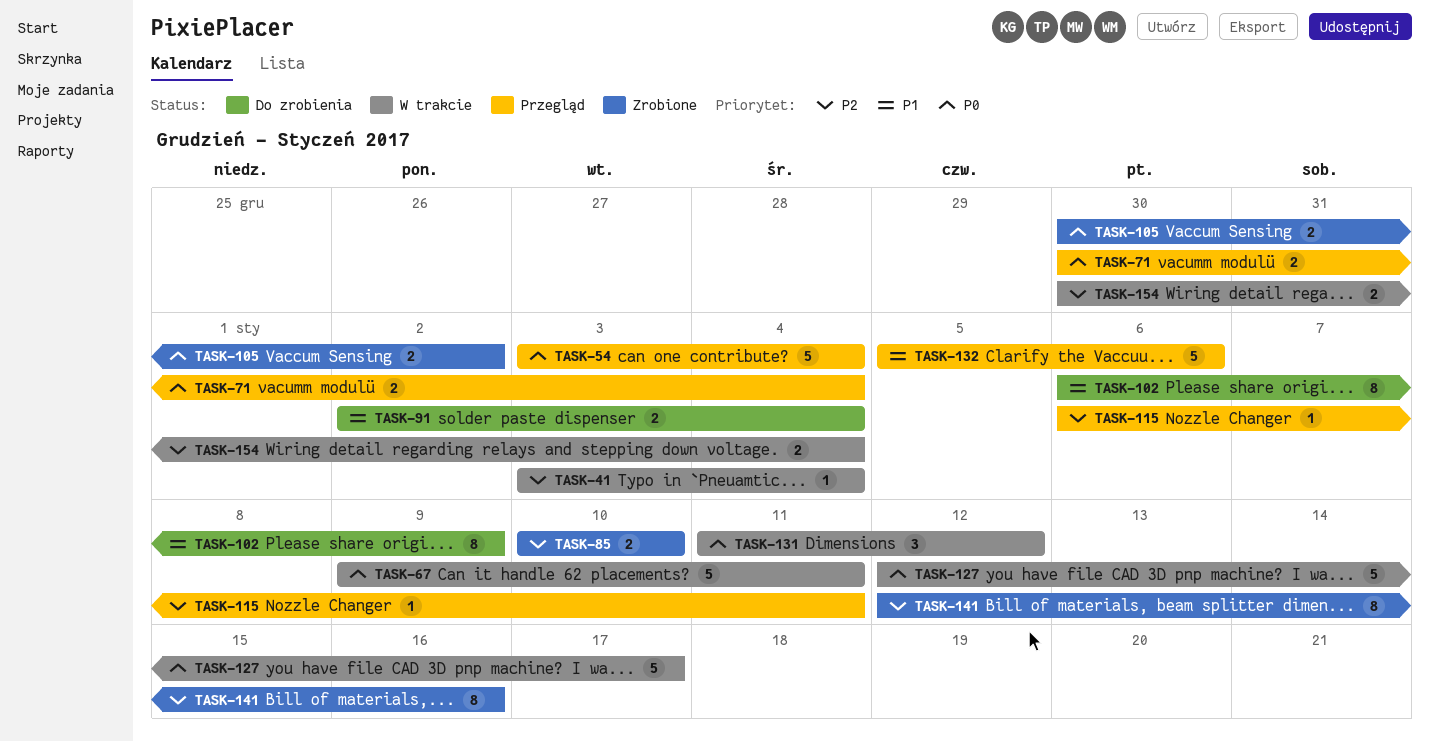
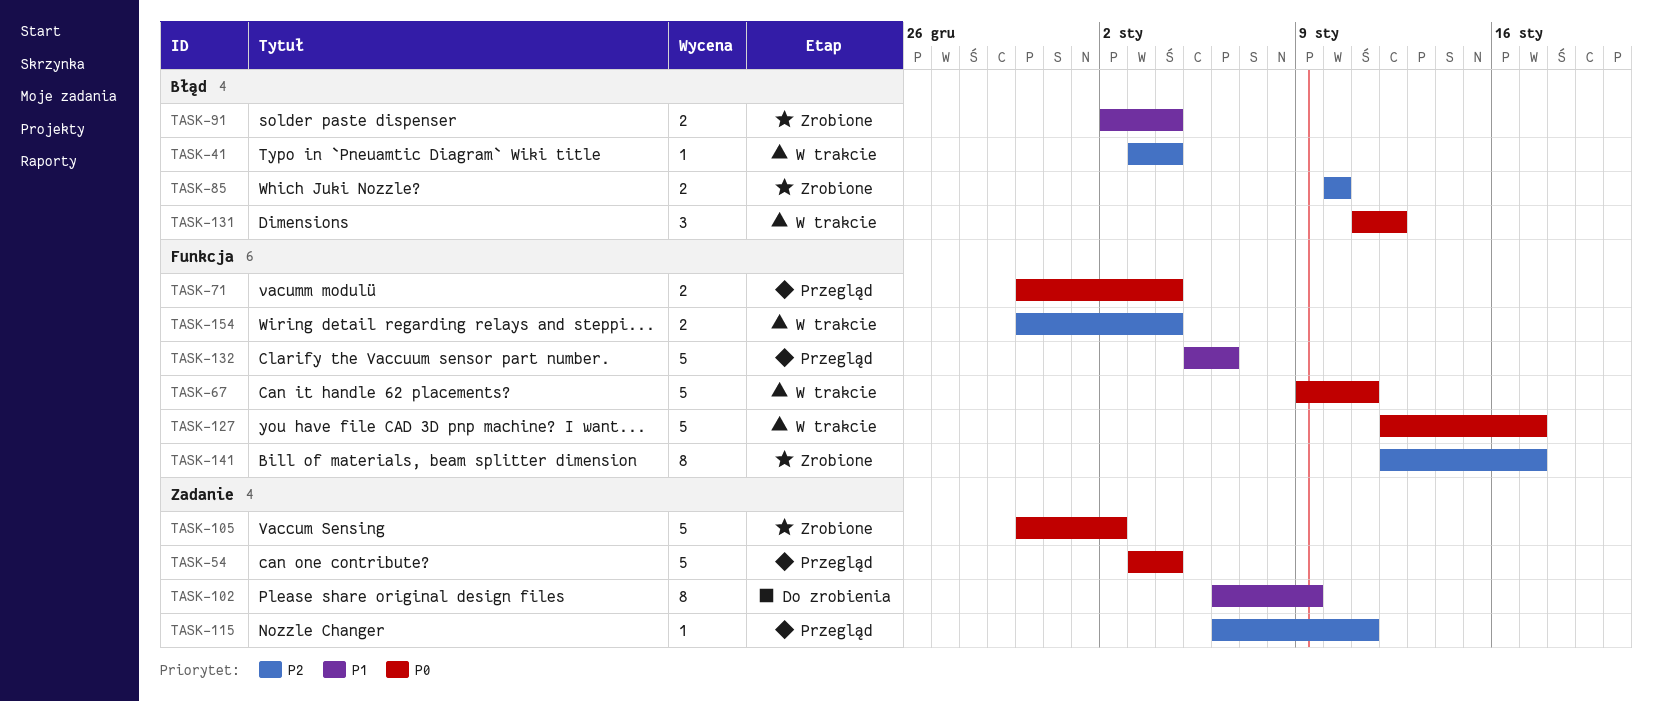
TASK-91, status: Do zrobienia -> Zrobione
TASK-105, estimate: 2 -> 5
TASK-141, due: Jan 16 -> Jan 17

